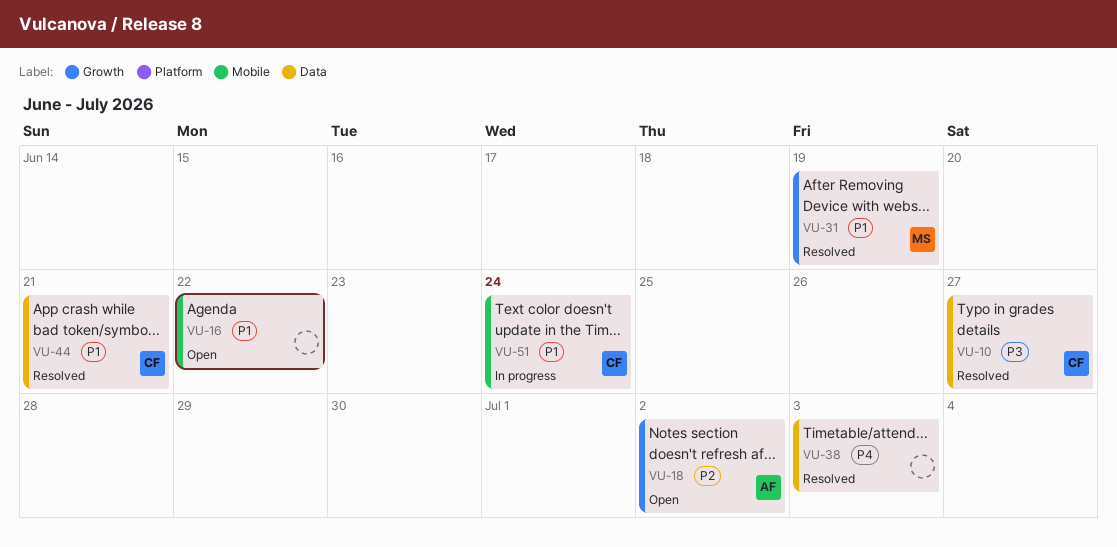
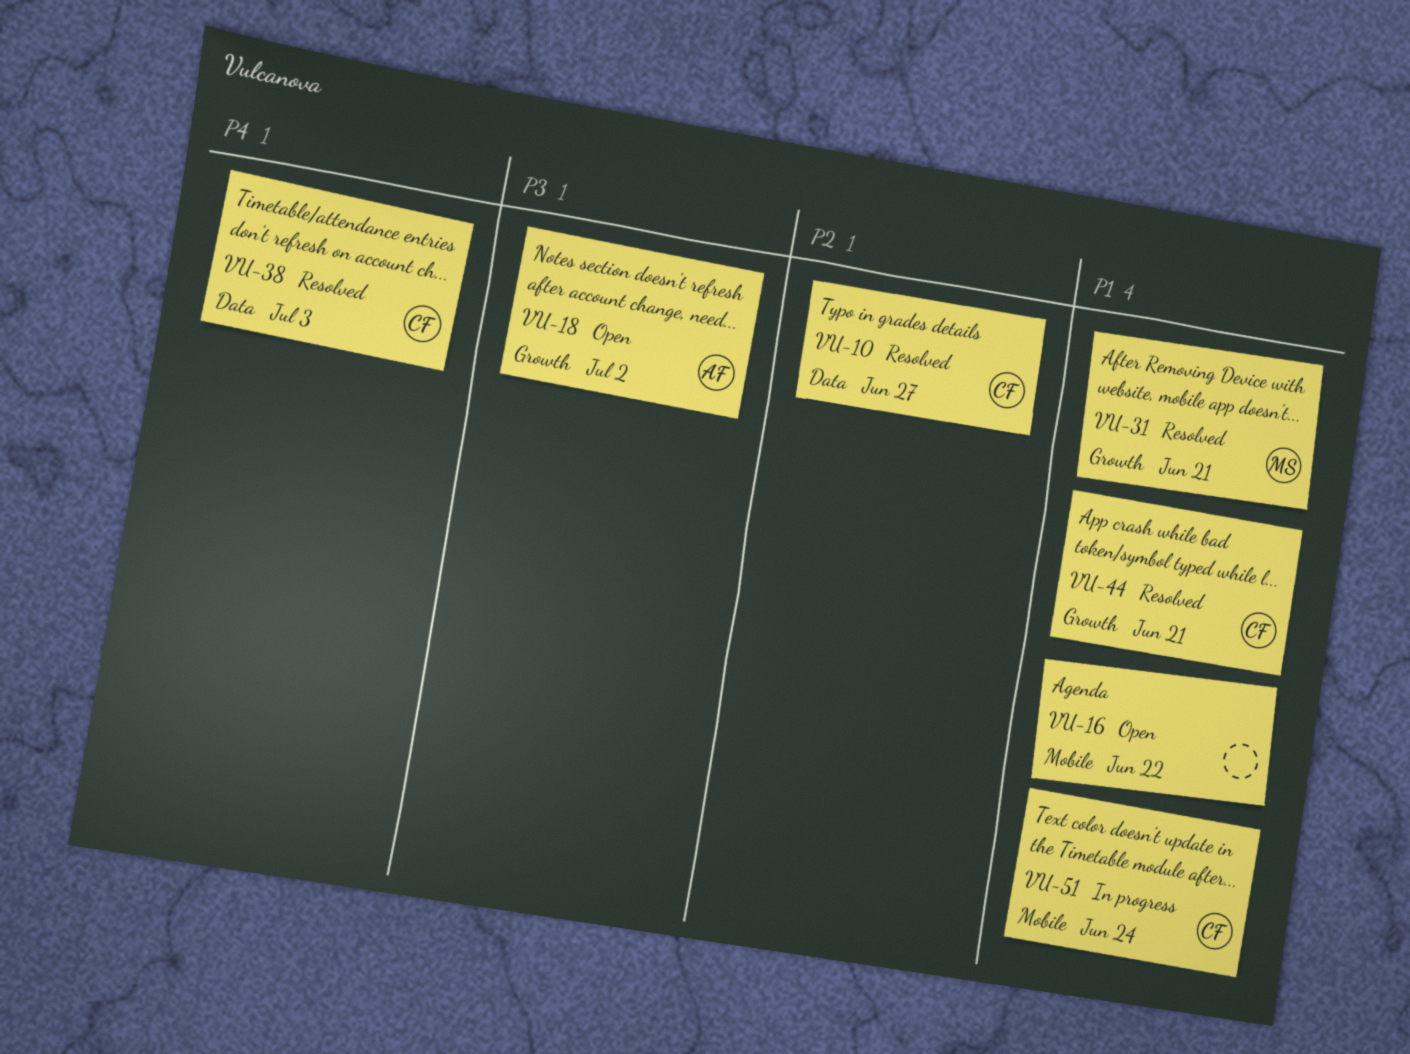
VU-10, priority: P3 -> P2
VU-18, priority: P2 -> P3
VU-31, due: Jun 19 -> Jun 21
VU-38, owner: none -> CF
VU-44, label: Data -> Growth

